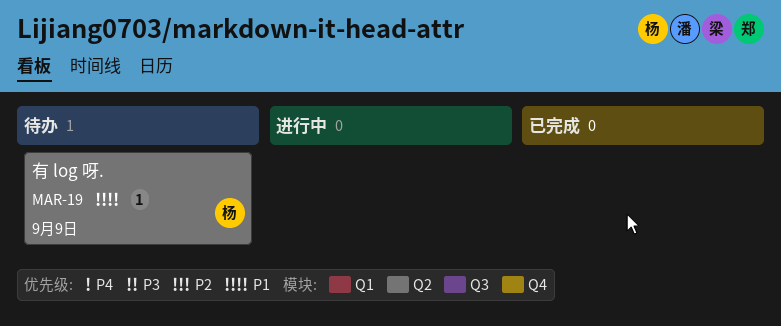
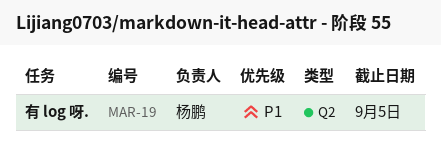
MAR-19, due: Sep 9 -> Sep 5

